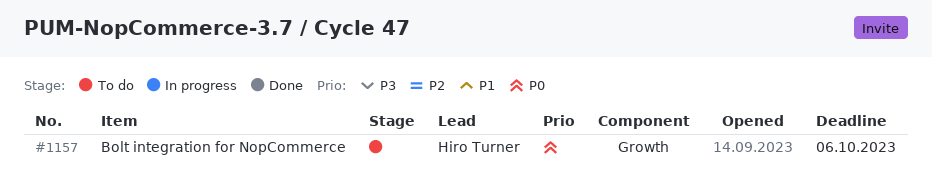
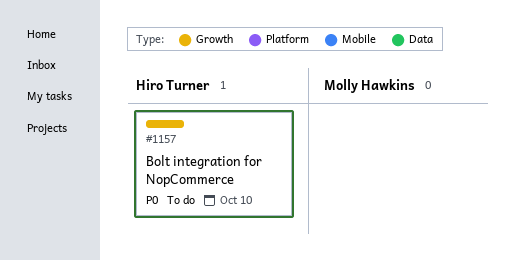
#1157, due: Oct 6 -> Oct 10

